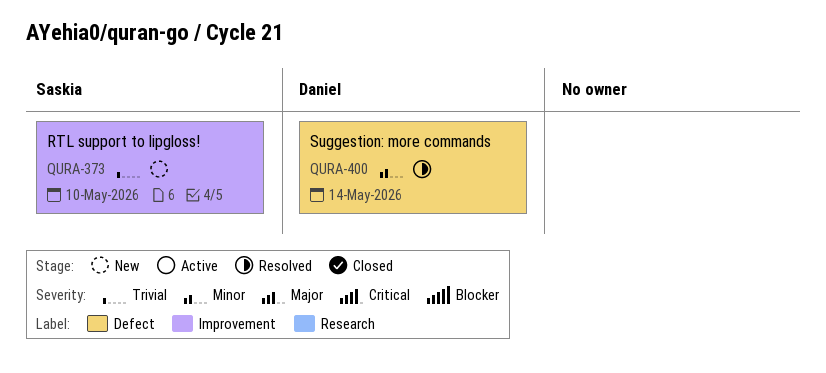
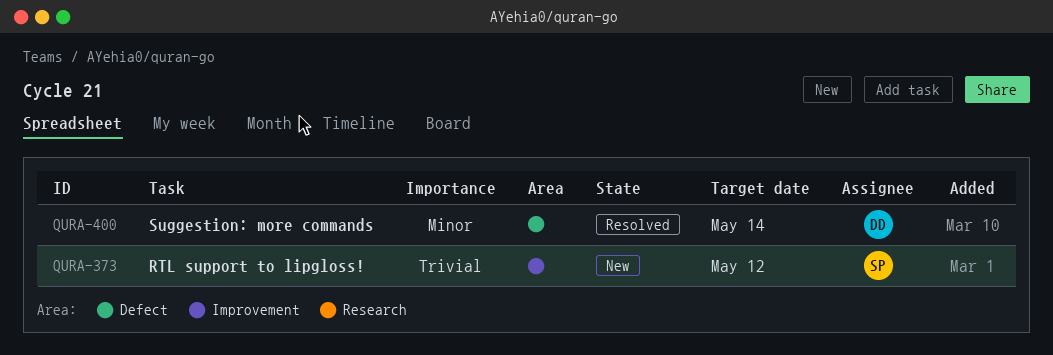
QURA-373, due: May 10 -> May 12

